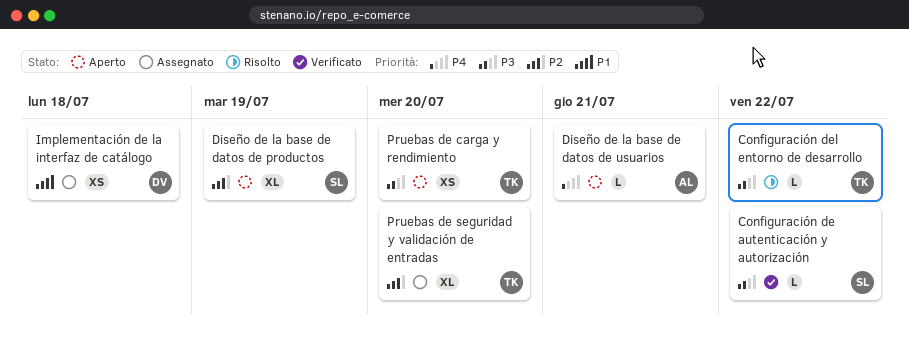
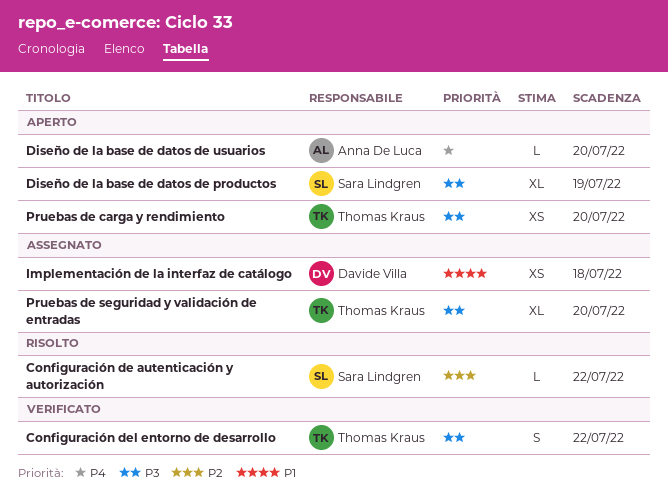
Configuración de autenticación y autorización, status: Verificato -> Risolto
Configuración de autenticación y autorización, priority: P3 -> P2
Configuración del entorno de desarrollo, status: Risolto -> Verificato
Configuración del entorno de desarrollo, estimate: L -> S
Diseño de la base de datos de productos, priority: P2 -> P3
Diseño de la base de datos de usuarios, due: Jul 21 -> Jul 20
Pruebas de seguridad y validación de entradas, priority: P2 -> P3

